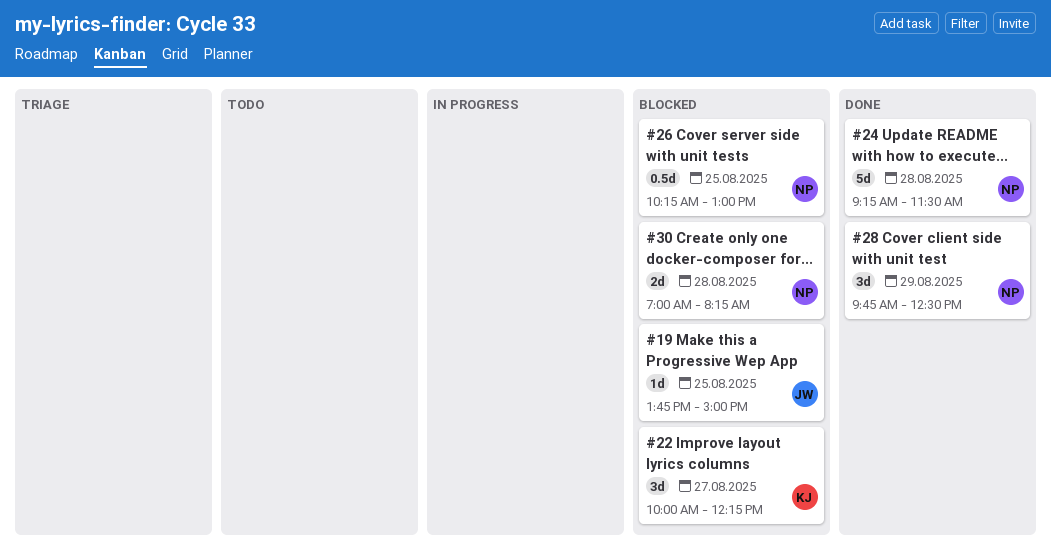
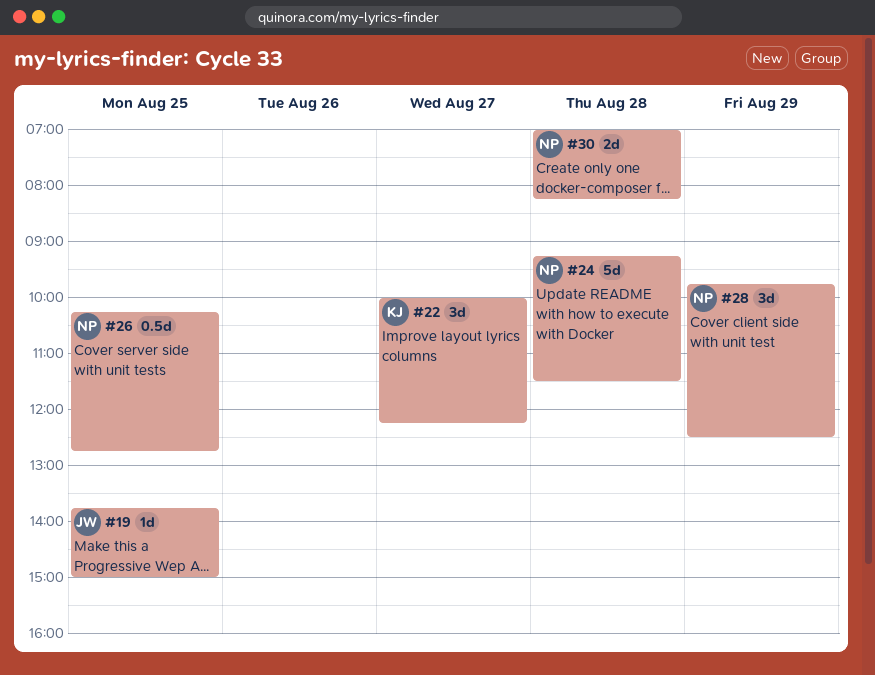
#26, ends: 13:00 -> 12:45

